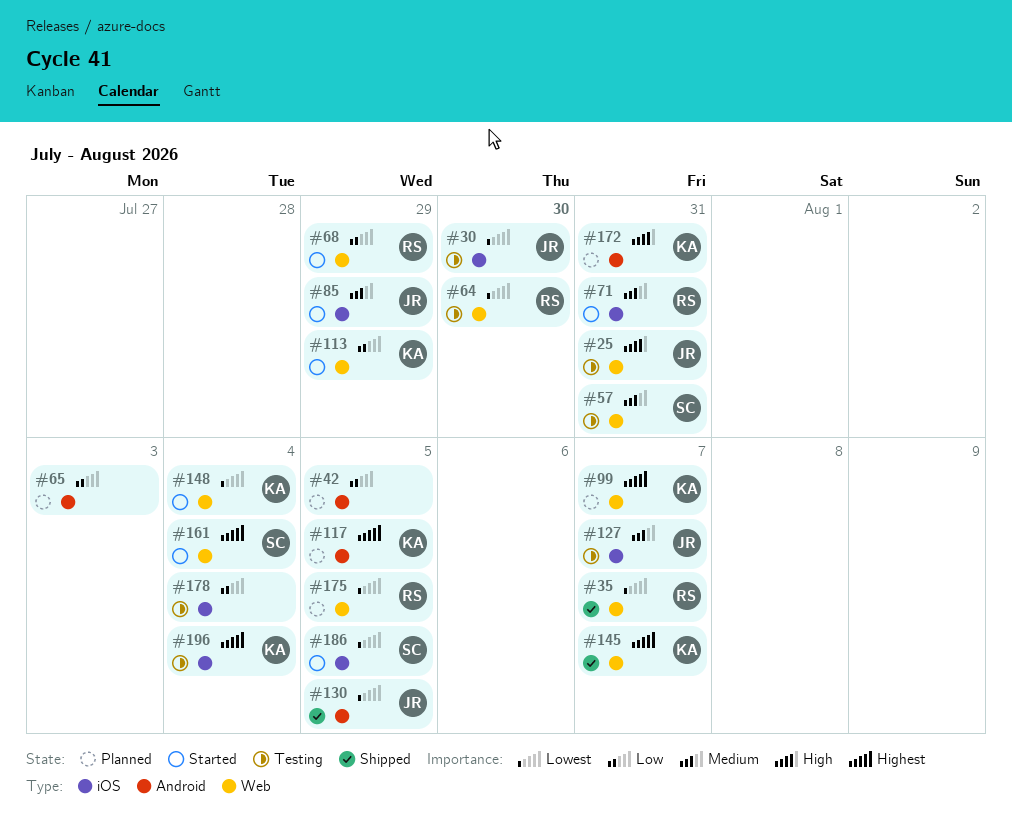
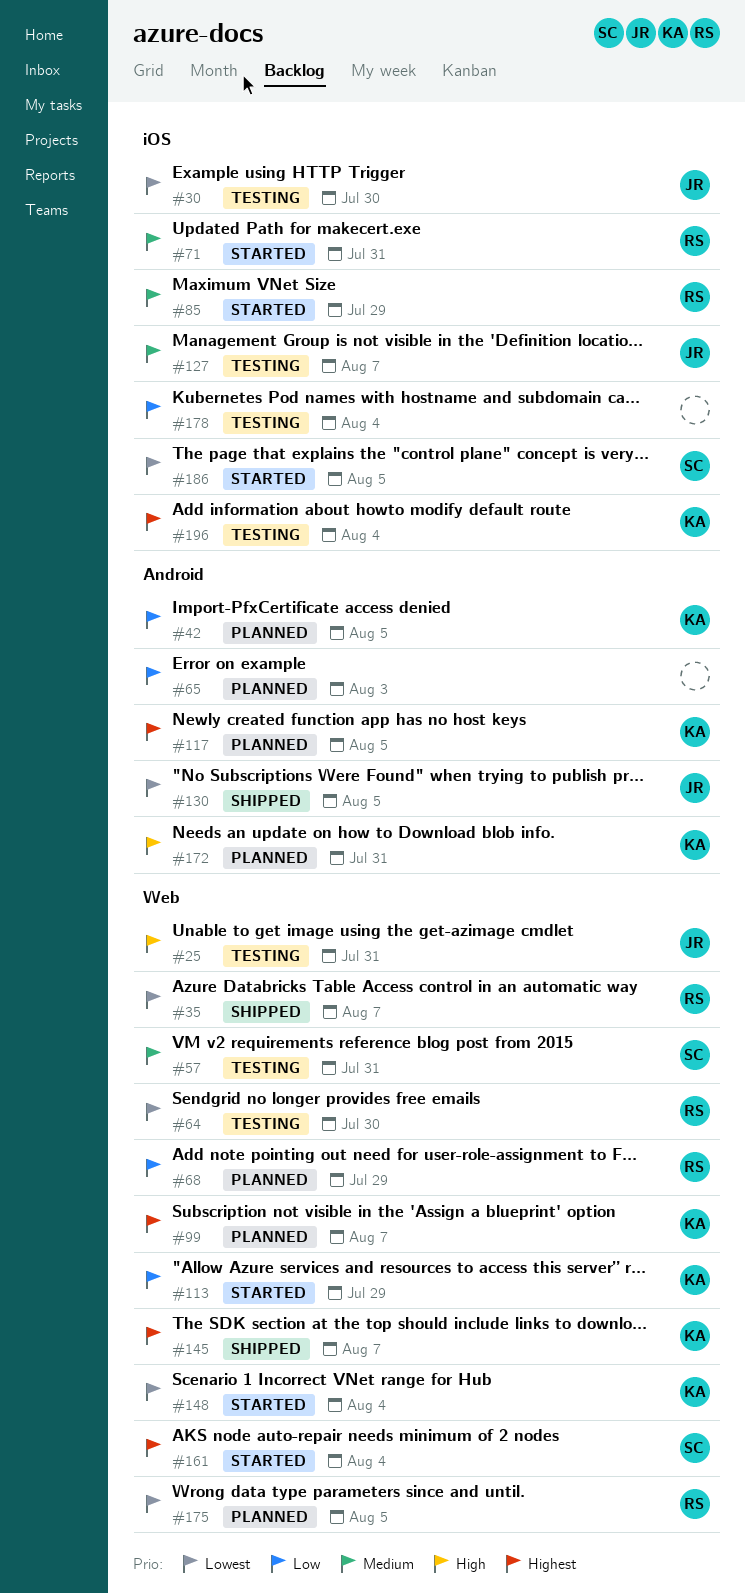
#42, owner: none -> KA
#68, status: Started -> Planned
#85, owner: JR -> RS

